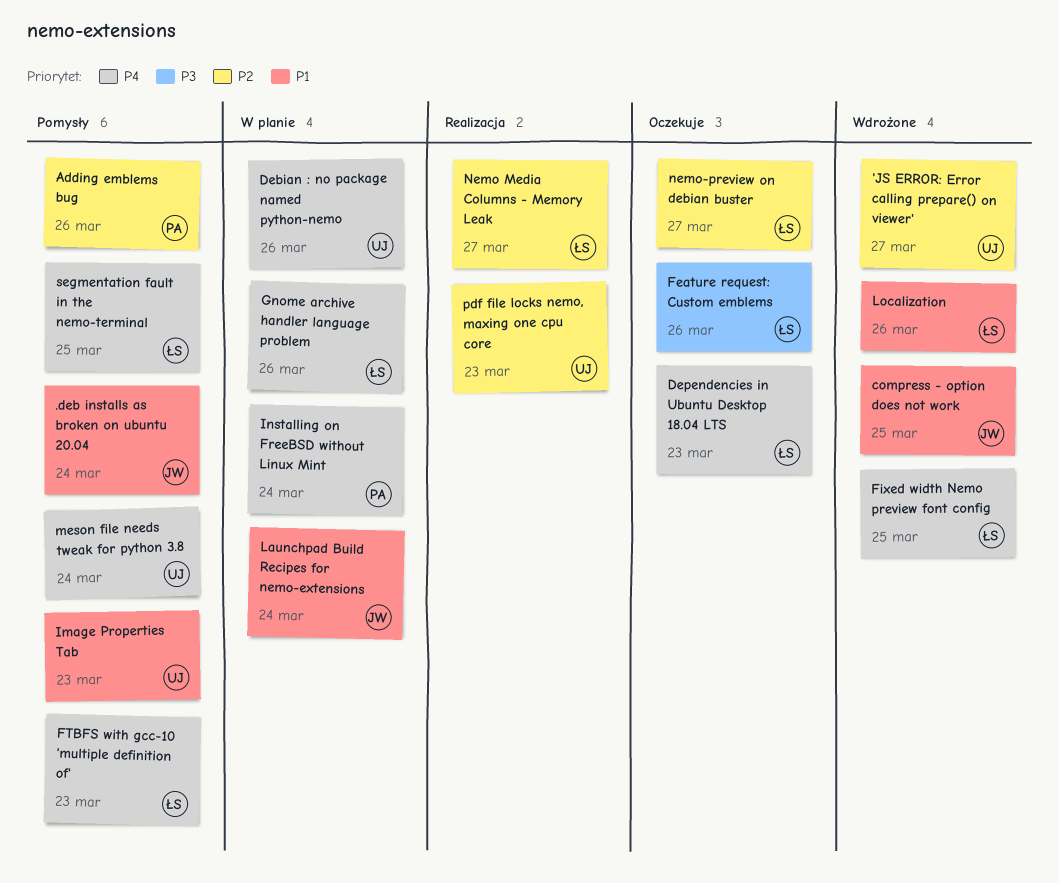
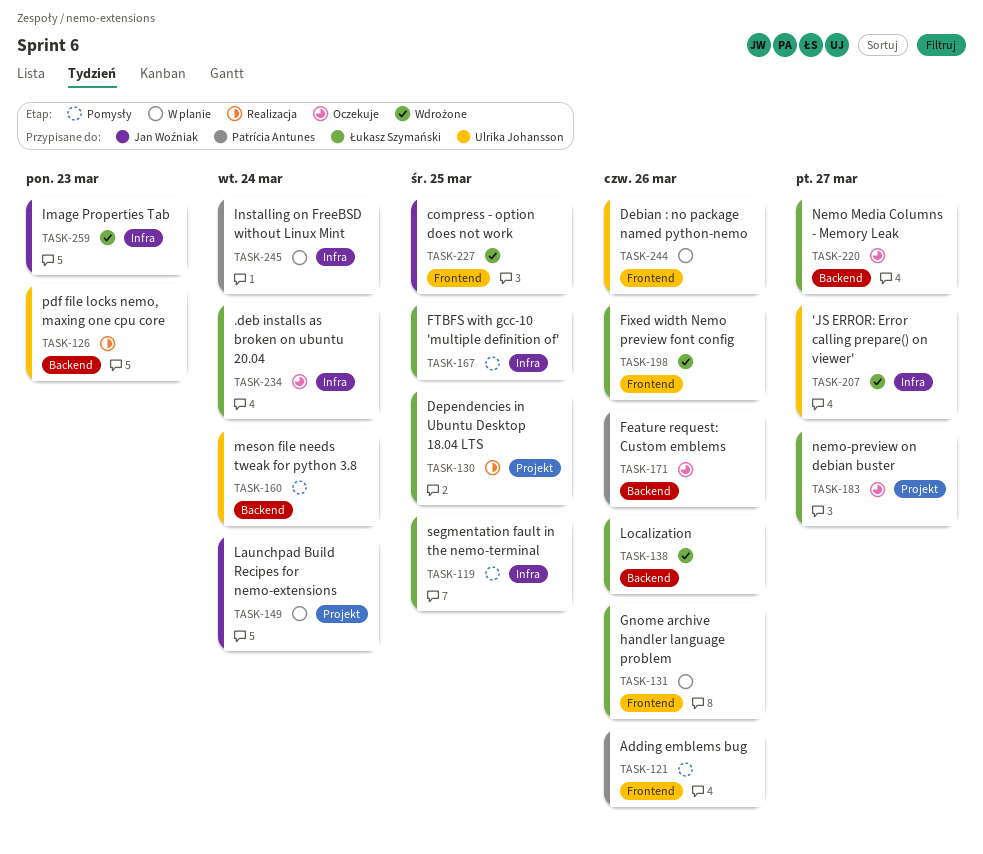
.deb installs as broken on ubuntu 20.04, status: Pomysły -> Oczekuje
.deb installs as broken on ubuntu 20.04, owner: Jan Woźniak -> Łukasz Szymański
Dependencies in Ubuntu Desktop 18.04 LTS, status: Oczekuje -> Realizacja
Dependencies in Ubuntu Desktop 18.04 LTS, due: Mar 23 -> Mar 25
Feature request: Custom emblems, owner: Łukasz Szymański -> Patrícia Antunes
Fixed width Nemo preview font config, due: Mar 25 -> Mar 26
FTBFS with gcc-10 'multiple definition of', due: Mar 23 -> Mar 25
Image Properties Tab, status: Pomysły -> Wdrożone
Image Properties Tab, owner: Ulrika Johansson -> Jan Woźniak
Nemo Media Columns - Memory Leak, status: Realizacja -> Oczekuje

